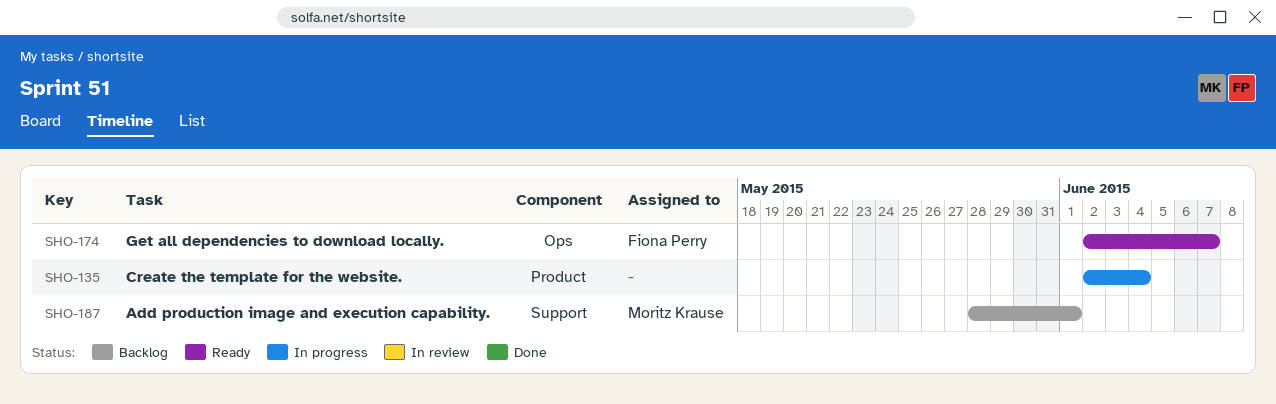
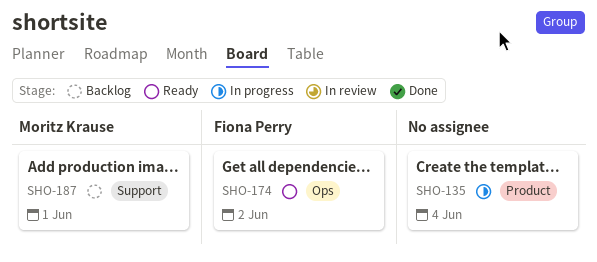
SHO-174, due: Jun 7 -> Jun 2

